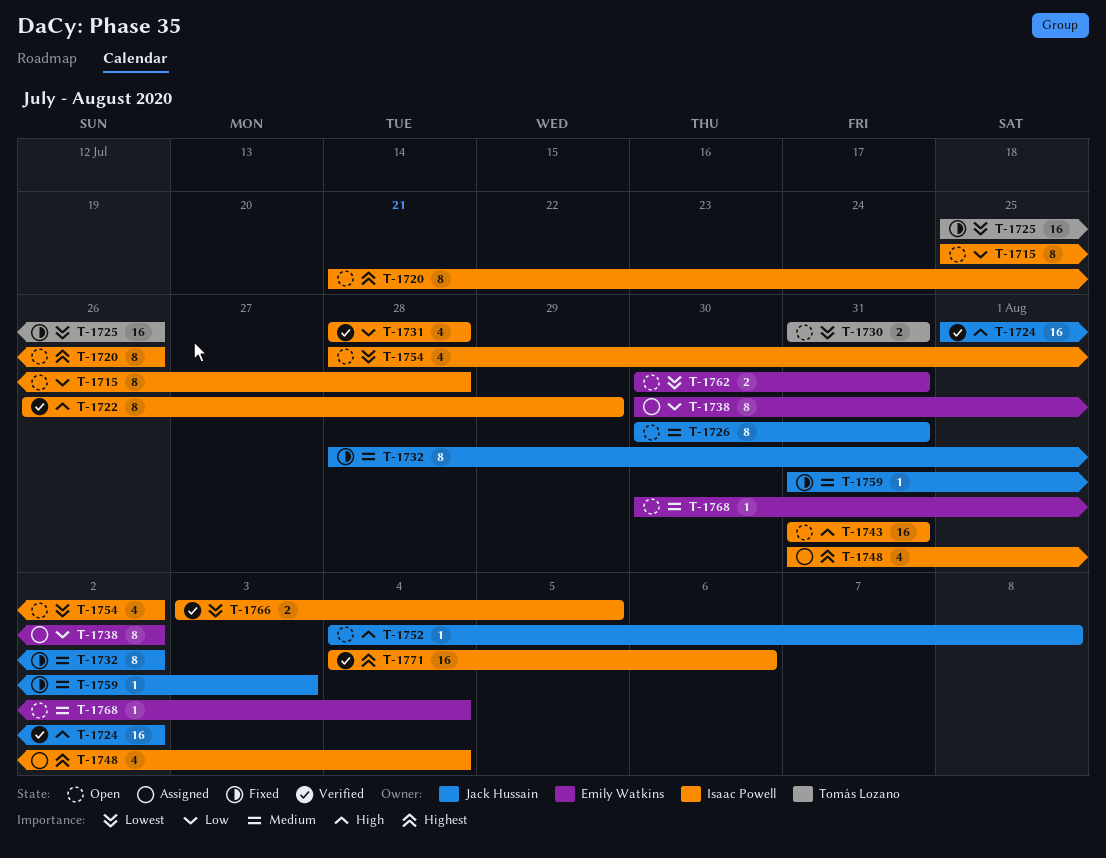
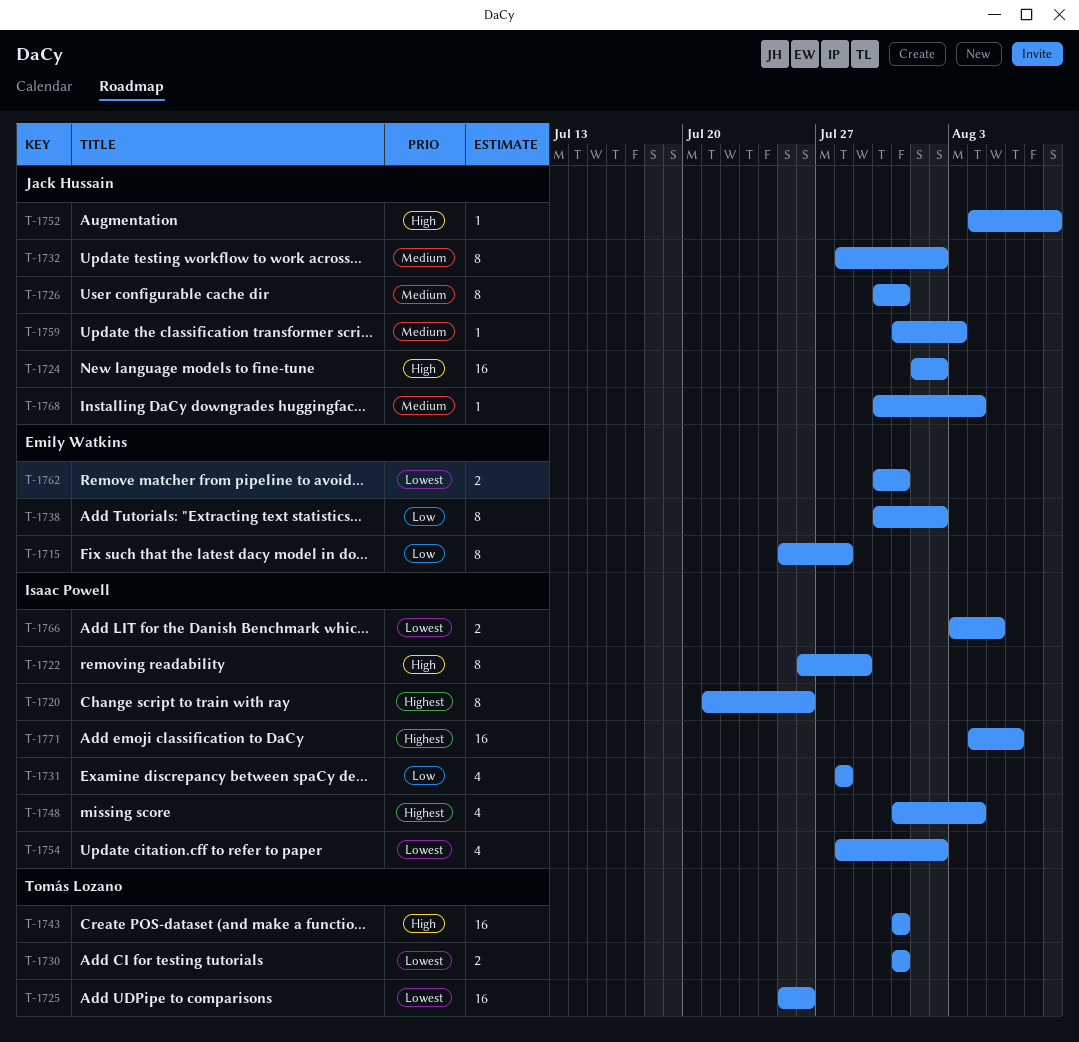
T-1715, owner: Isaac Powell -> Emily Watkins
T-1743, owner: Isaac Powell -> Tomás Lozano
T-1768, owner: Emily Watkins -> Jack Hussain

